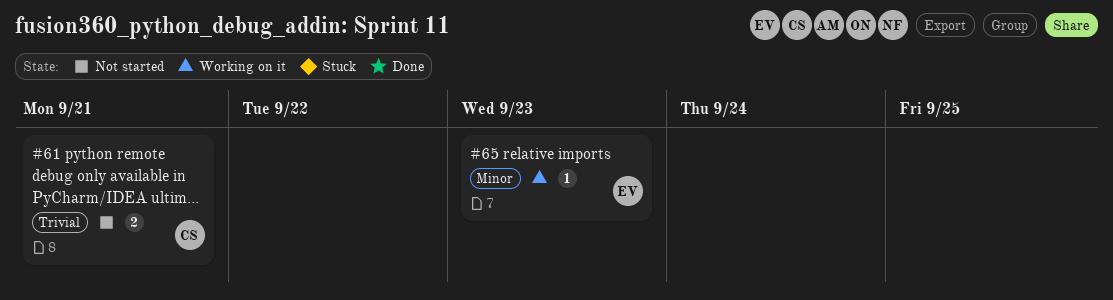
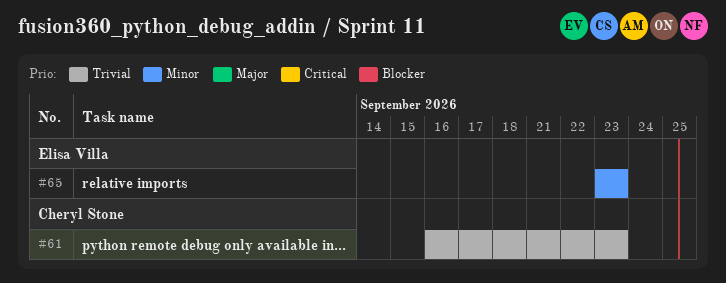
#61, due: Sep 21 -> Sep 23

